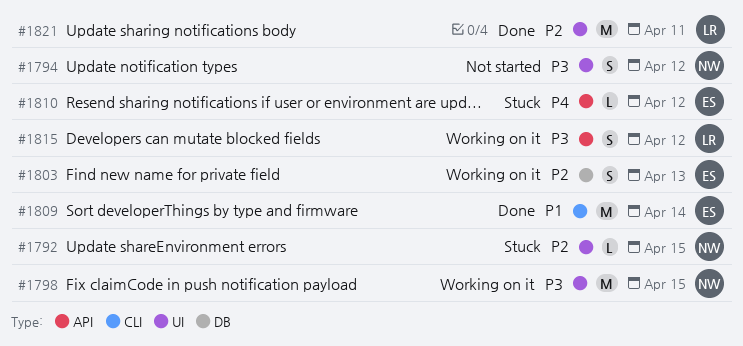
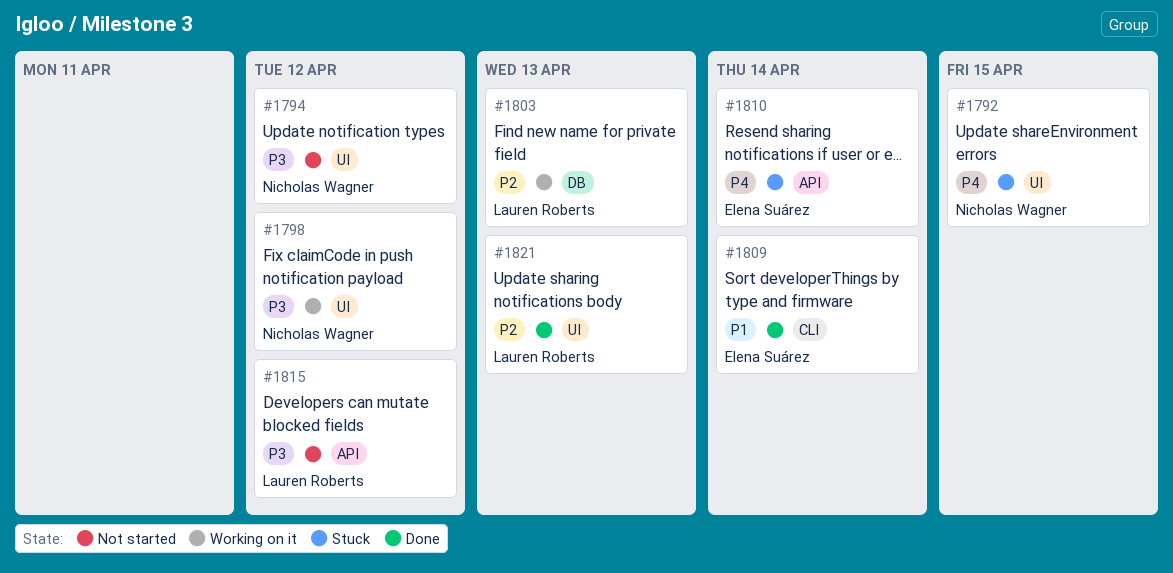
#1792, priority: P2 -> P4
#1798, due: Apr 15 -> Apr 12
#1803, owner: Elena Suárez -> Lauren Roberts
#1810, due: Apr 12 -> Apr 14
#1815, status: Working on it -> Not started
#1821, due: Apr 11 -> Apr 13

